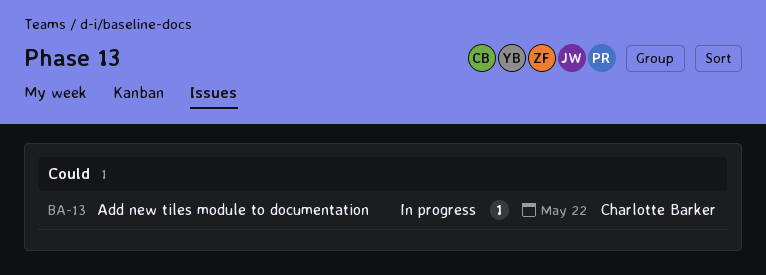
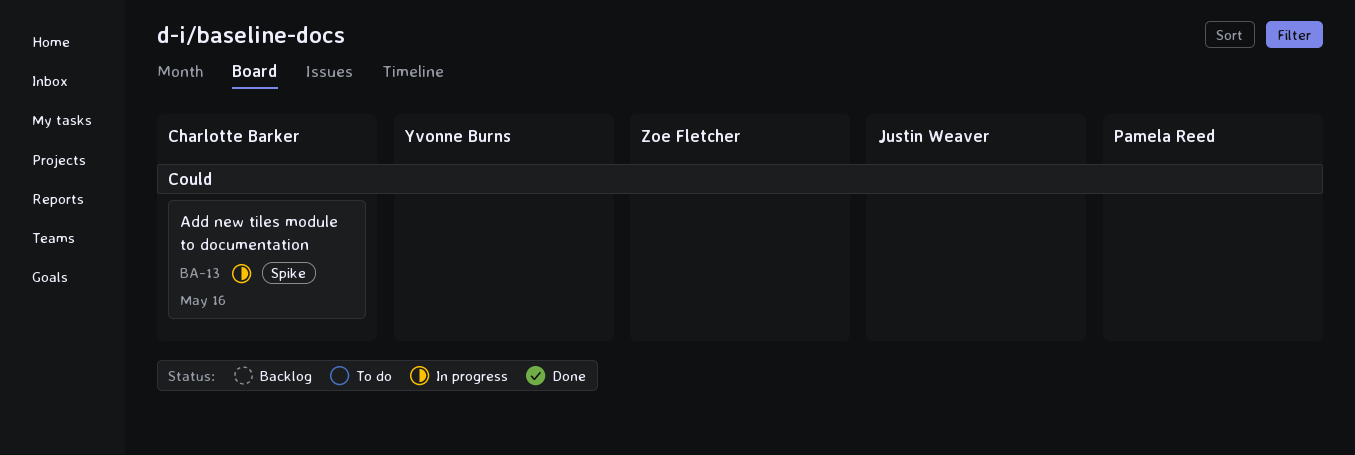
BA-13, due: May 22 -> May 16

